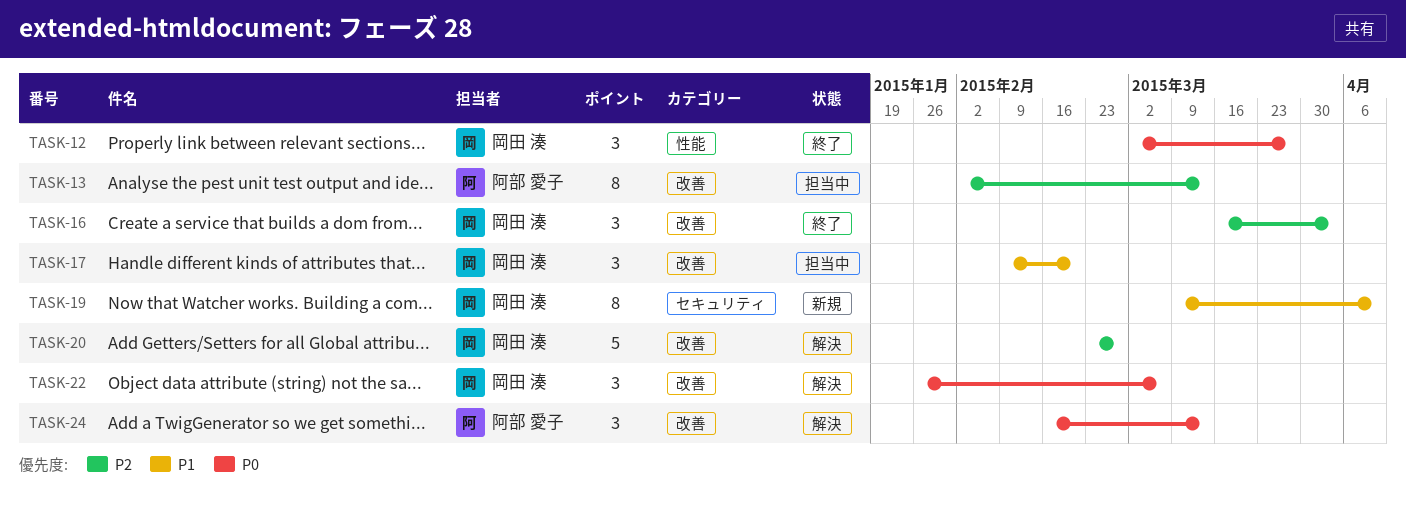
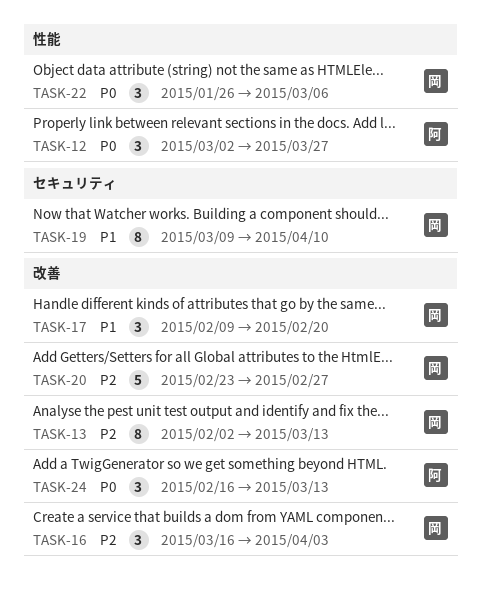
TASK-12, owner: 岡田 湊 -> 阿部 愛子
TASK-13, owner: 阿部 愛子 -> 岡田 湊
TASK-22, label: 改善 -> 性能

